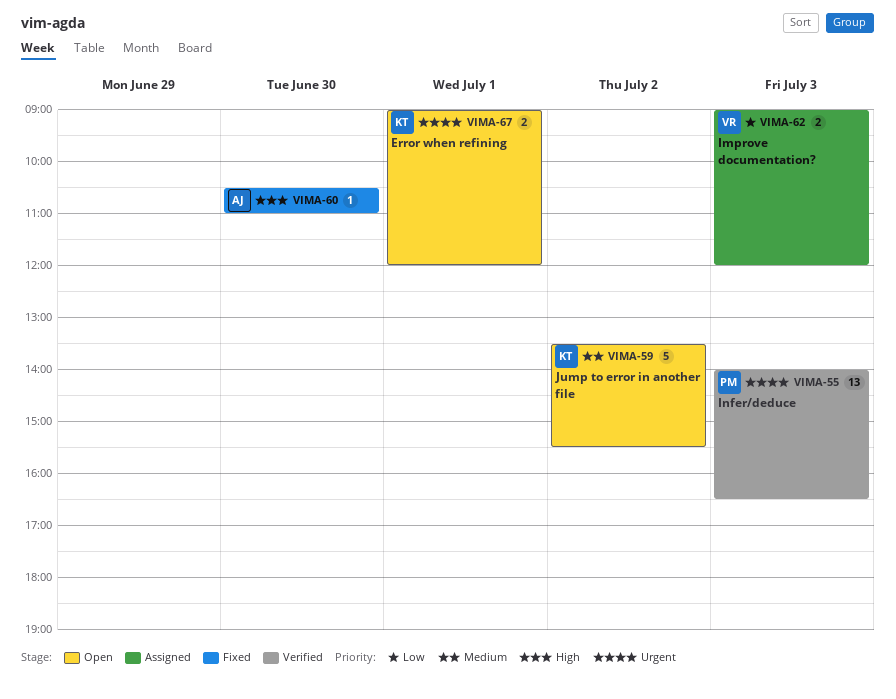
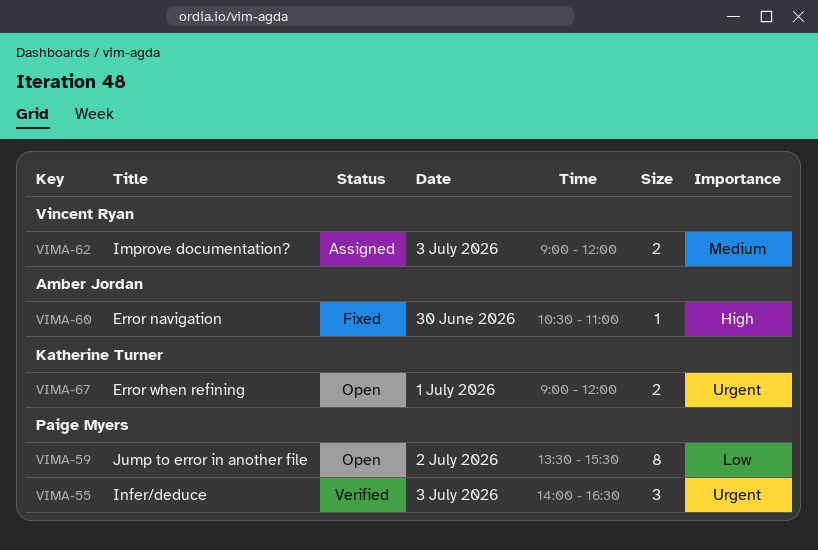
VIMA-55, estimate: 13 -> 3
VIMA-59, owner: Katherine Turner -> Paige Myers
VIMA-59, priority: Medium -> Low
VIMA-59, estimate: 5 -> 8
VIMA-62, priority: Low -> Medium

